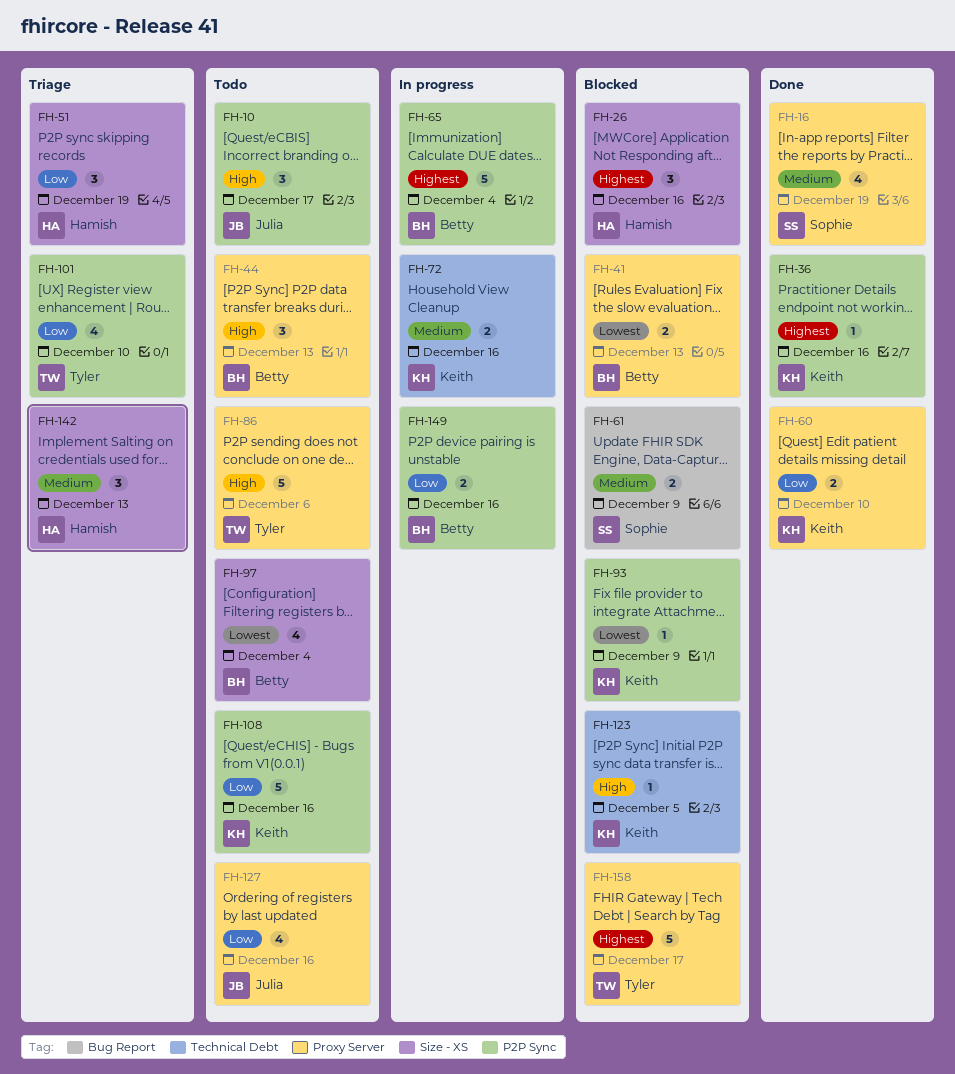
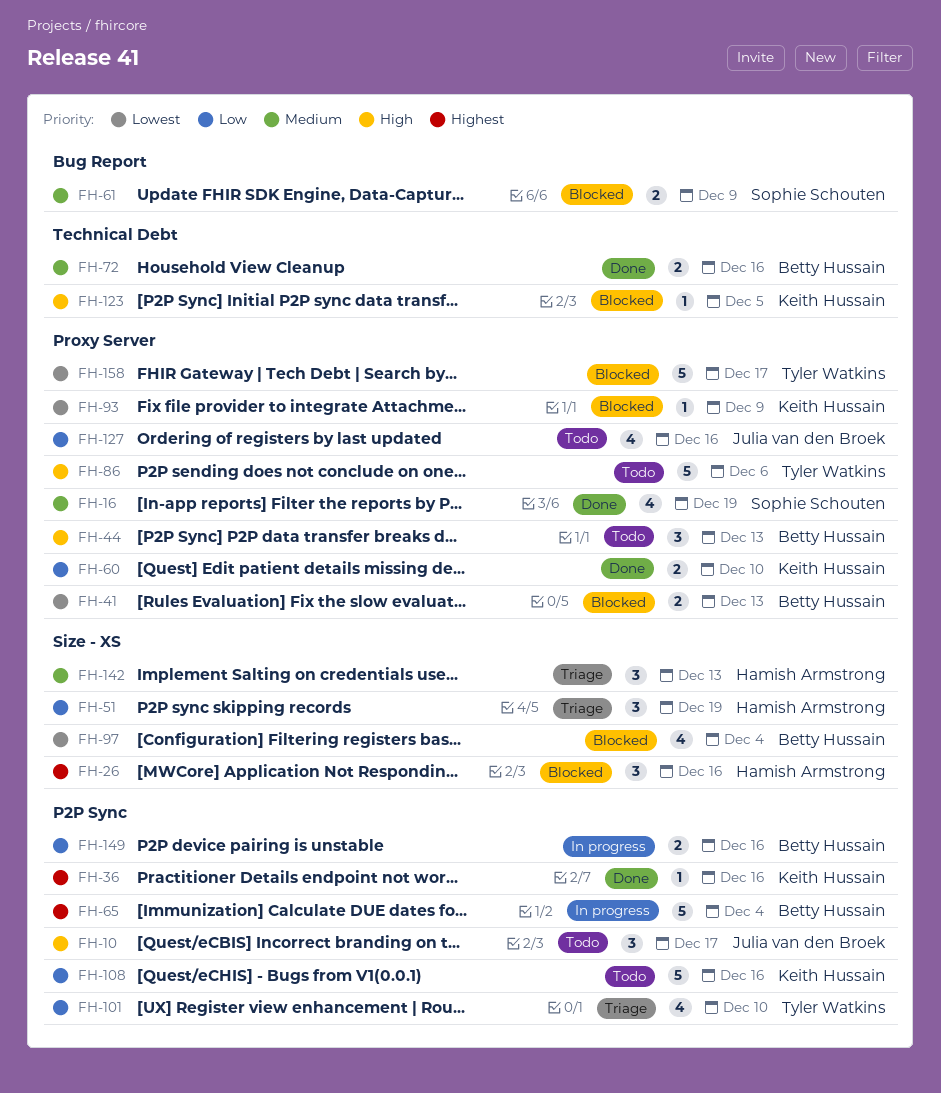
FH-72, status: In progress -> Done
FH-72, owner: Keith Hussain -> Betty Hussain
FH-93, label: P2P Sync -> Proxy Server
FH-97, status: Todo -> Blocked
FH-158, priority: Highest -> Lowest

